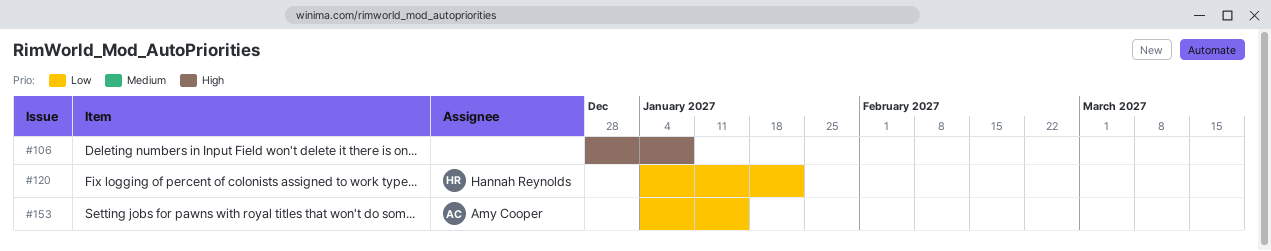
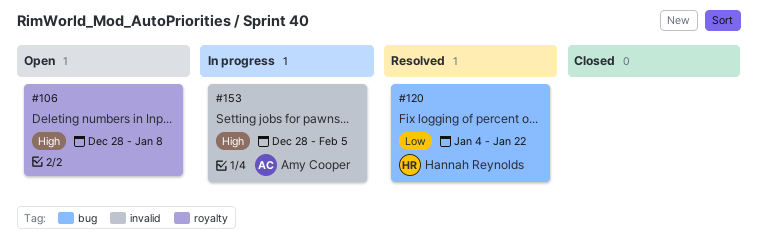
#153, priority: Low -> High
#153, start: Jan 4 -> Dec 28
#153, due: Jan 15 -> Feb 5

